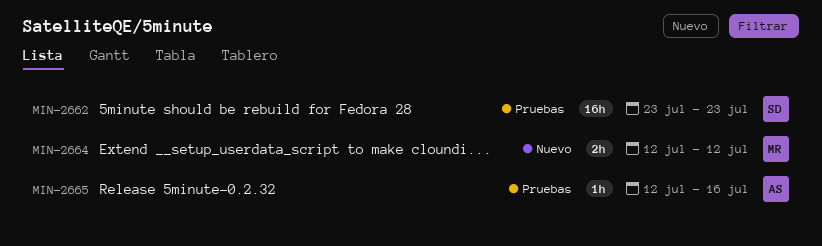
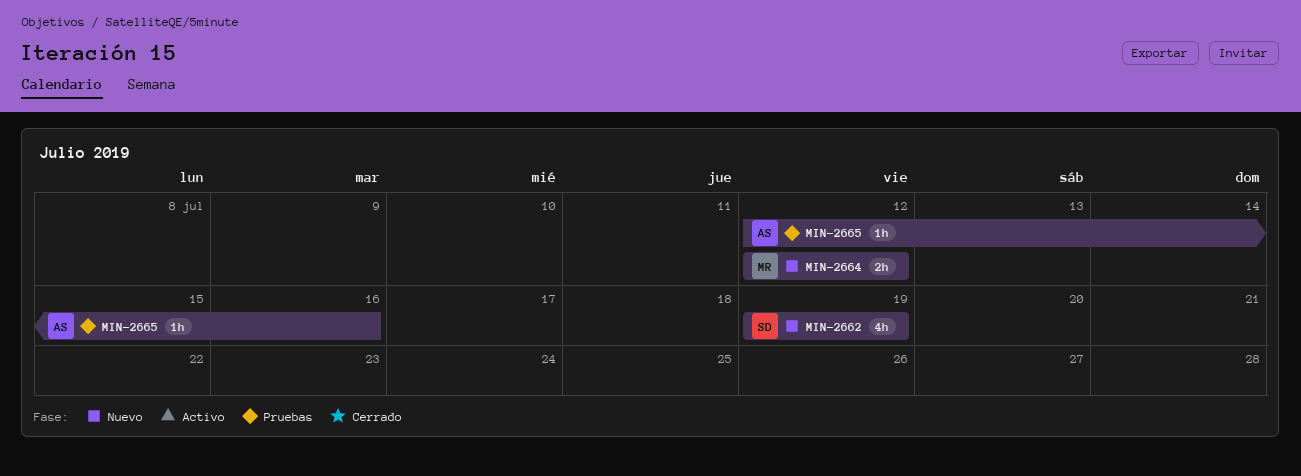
MIN-2662, status: Pruebas -> Nuevo
MIN-2662, estimate: 16h -> 4h
MIN-2662, start: Jul 23 -> Jul 19
MIN-2662, due: Jul 23 -> Jul 19

